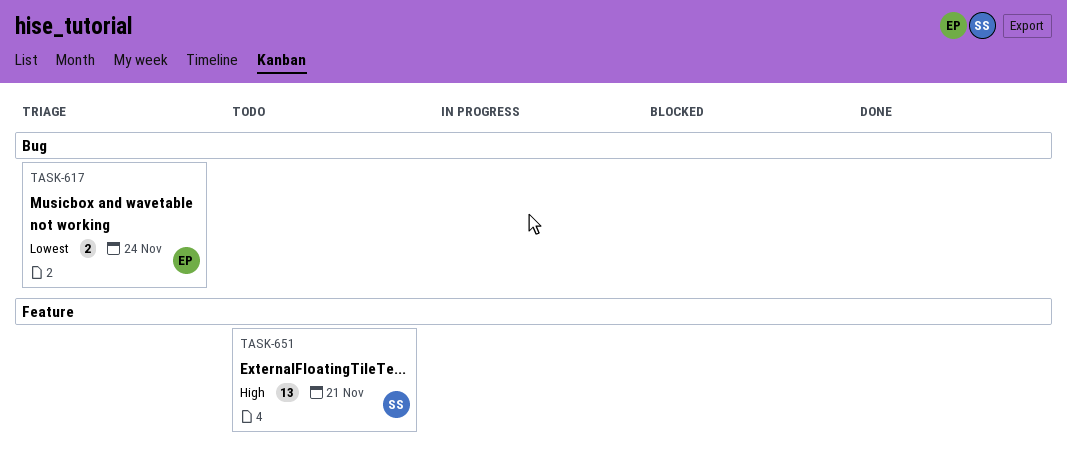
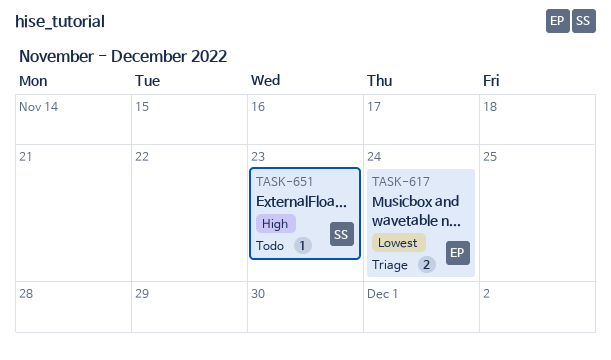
TASK-651, estimate: 13 -> 1
TASK-651, due: Nov 21 -> Nov 23

